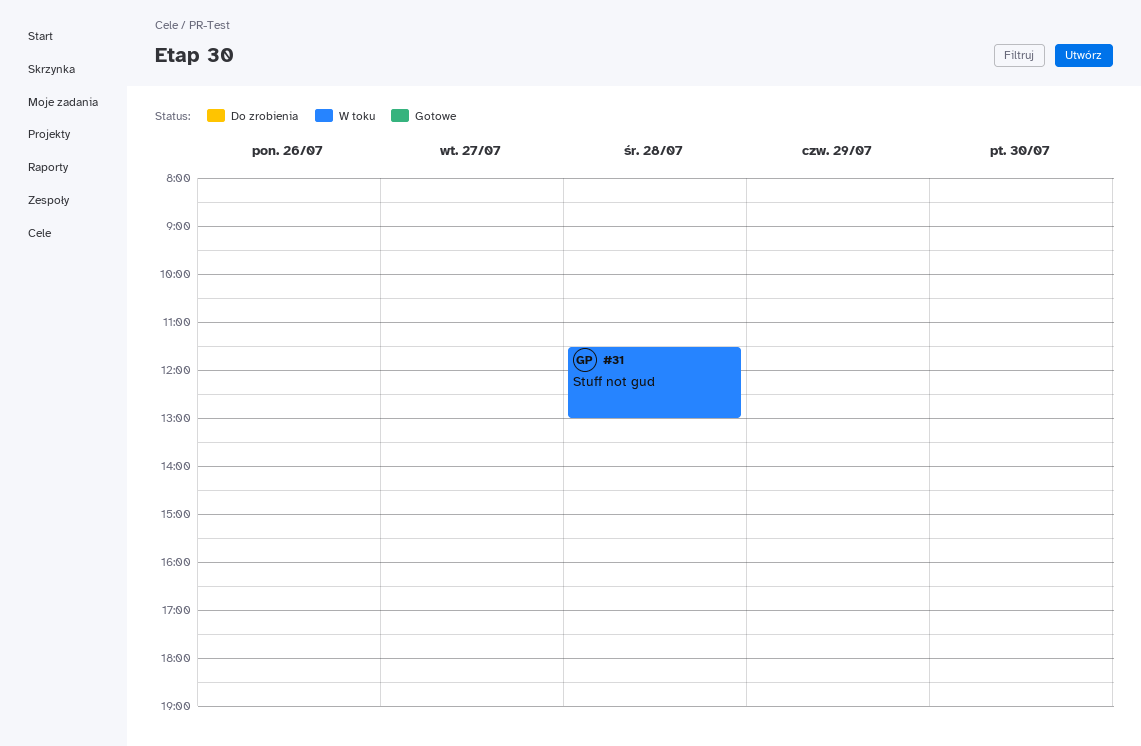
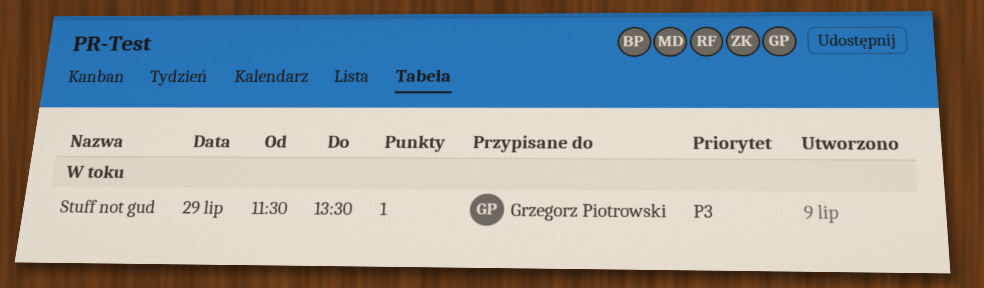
Stuff not gud, day: Jul 28 -> Jul 29
Stuff not gud, ends: 13:00 -> 13:30

